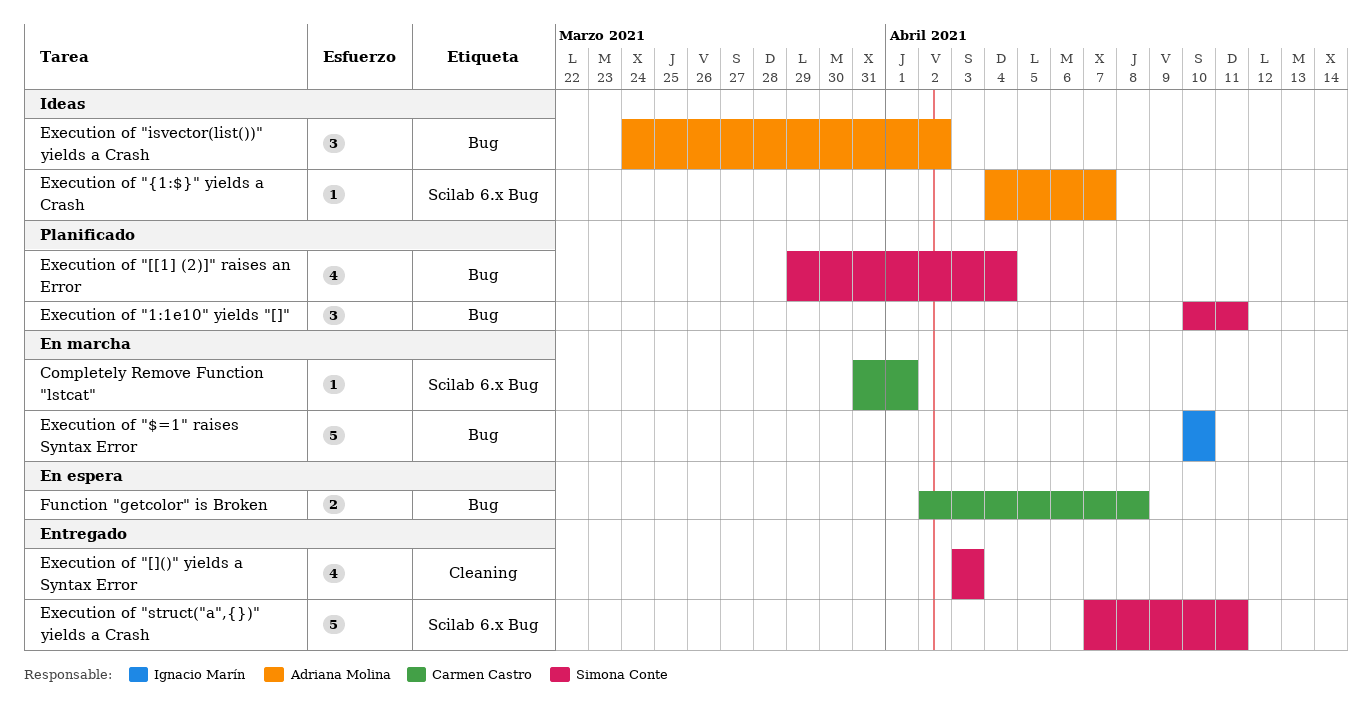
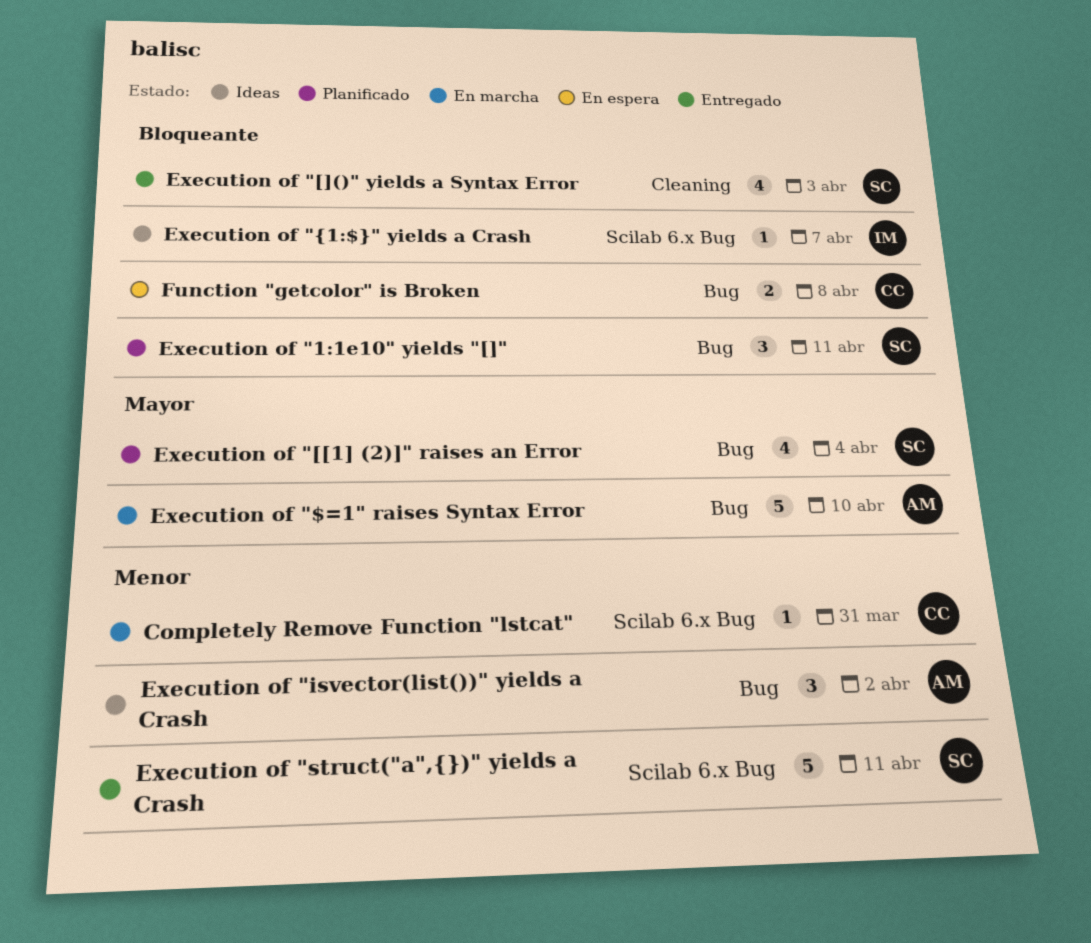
Completely Remove Function "lstcat", due: Apr 1 -> Mar 31
Execution of "$=1" raises Syntax Error, owner: Ignacio Marín -> Adriana Molina
Execution of "{1:$}" yields a Crash, owner: Adriana Molina -> Ignacio Marín

